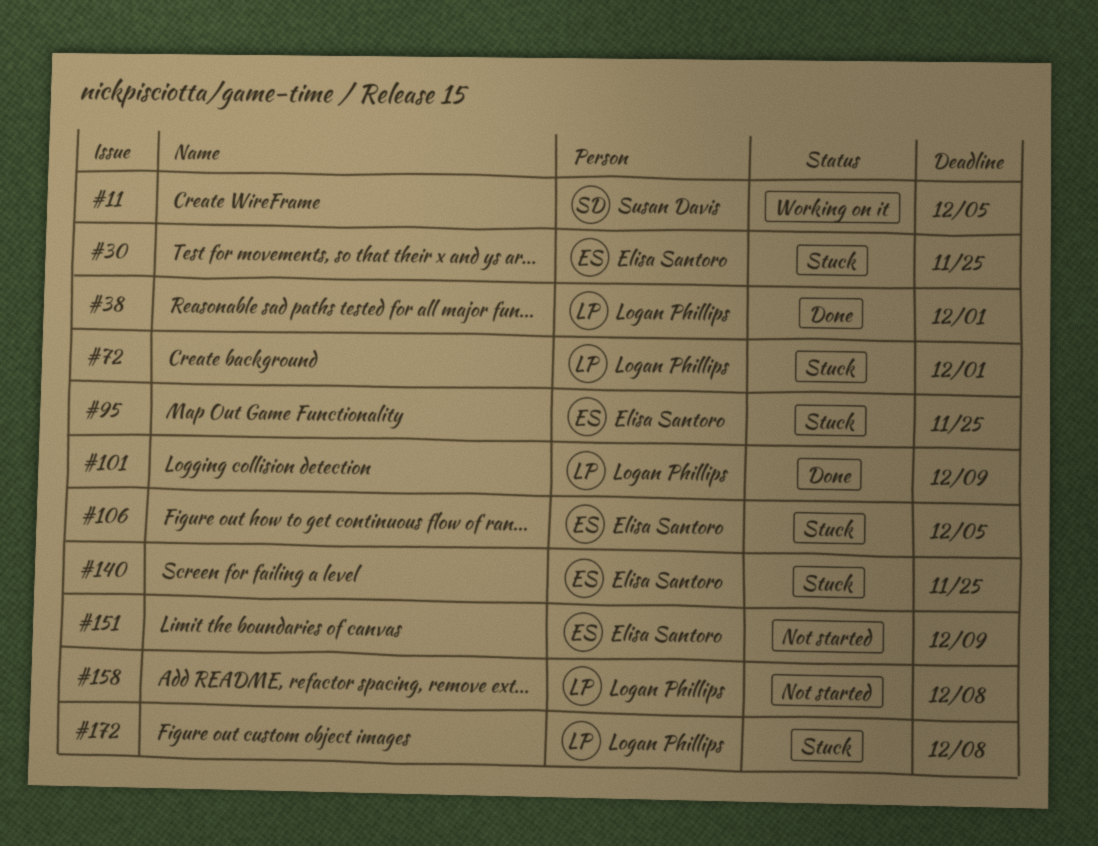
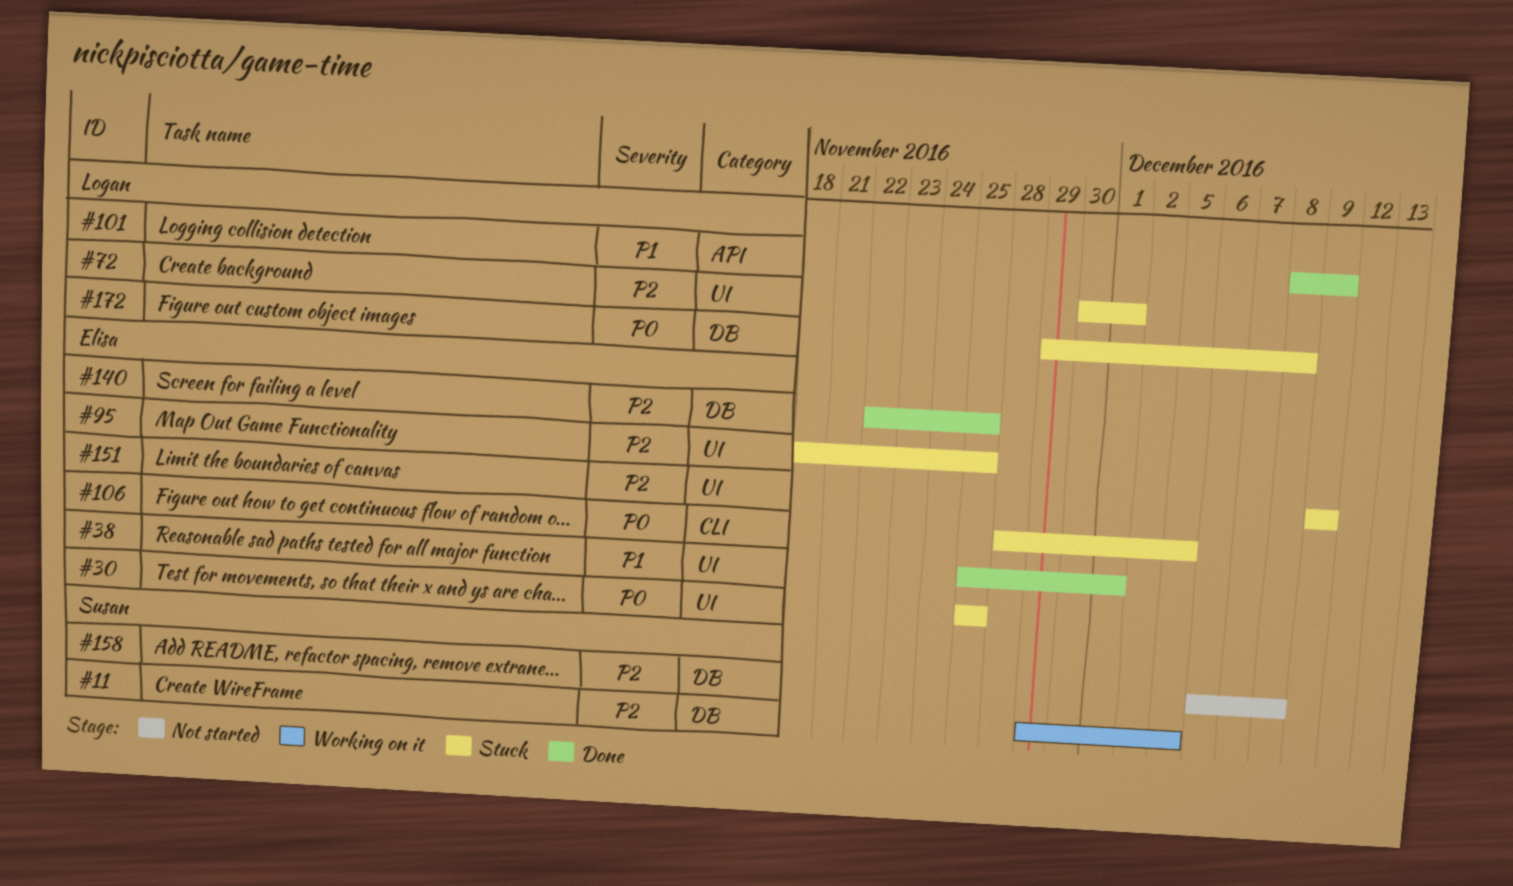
#38, owner: Logan Phillips -> Elisa Santoro
#140, status: Stuck -> Done
#151, status: Not started -> Stuck
#158, owner: Logan Phillips -> Susan Davis

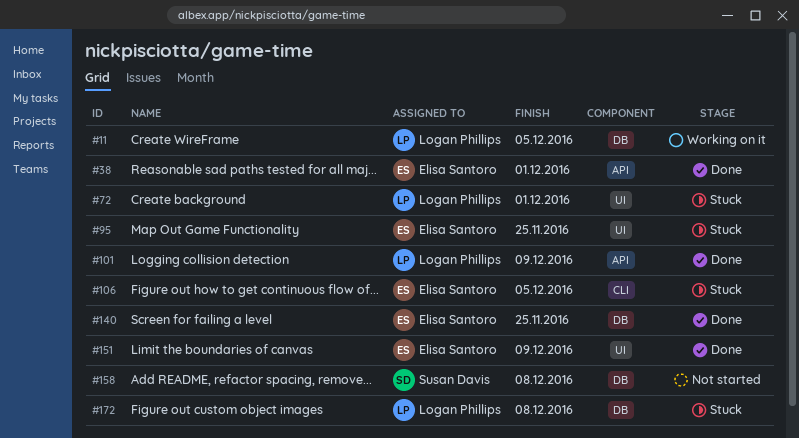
#11, owner: Susan Davis -> Logan Phillips
#30: present -> none
#38, label: UI -> API
#151, status: Stuck -> Done

